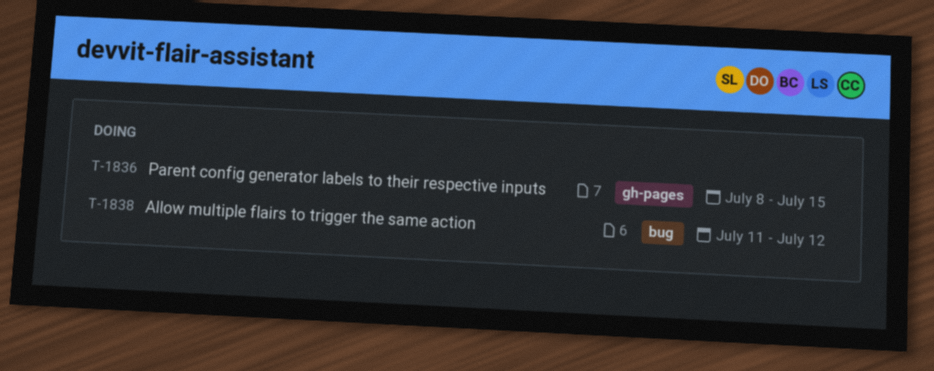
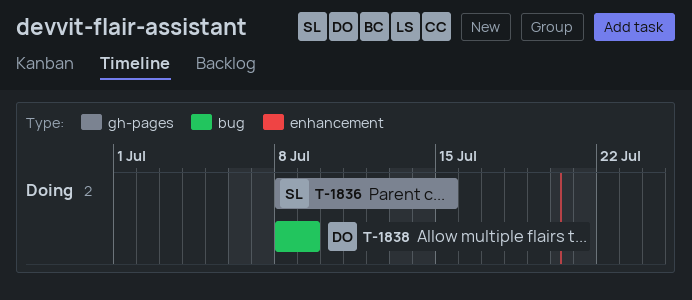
T-1838, start: Jul 11 -> Jul 8
T-1838, due: Jul 12 -> Jul 9

